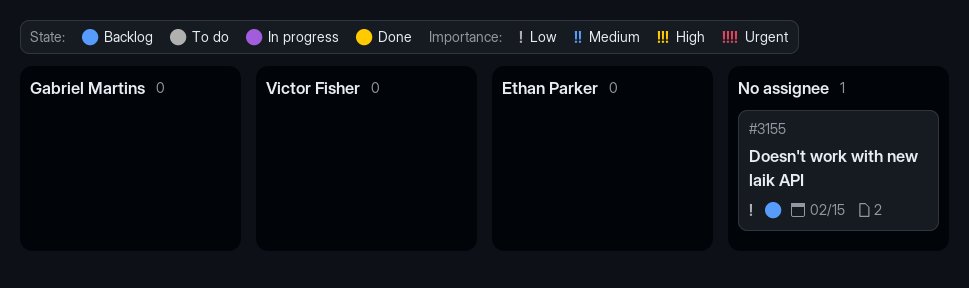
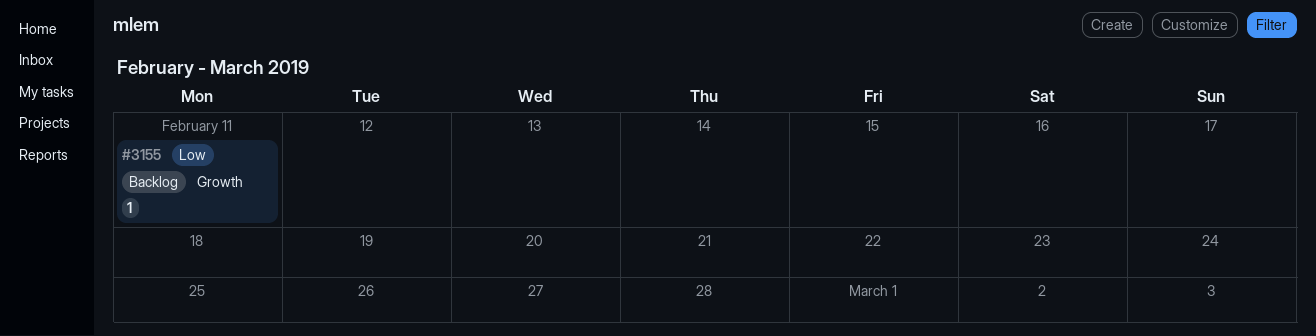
#3155, due: Feb 15 -> Feb 11

